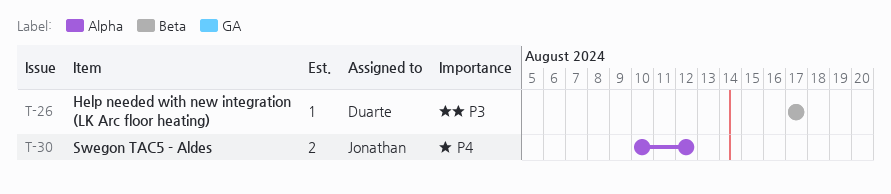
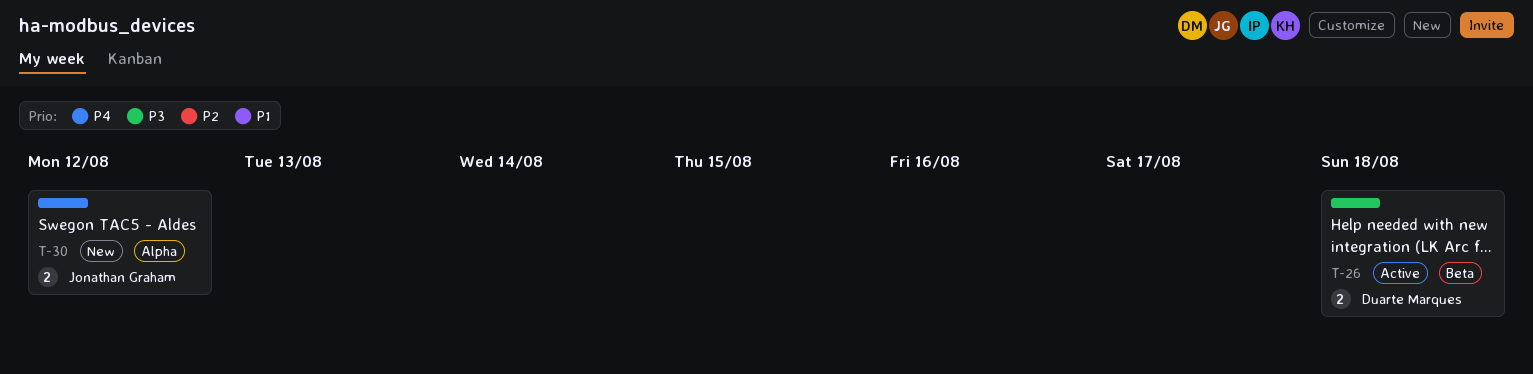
T-26, estimate: 1 -> 2
T-26, due: Aug 17 -> Aug 18

